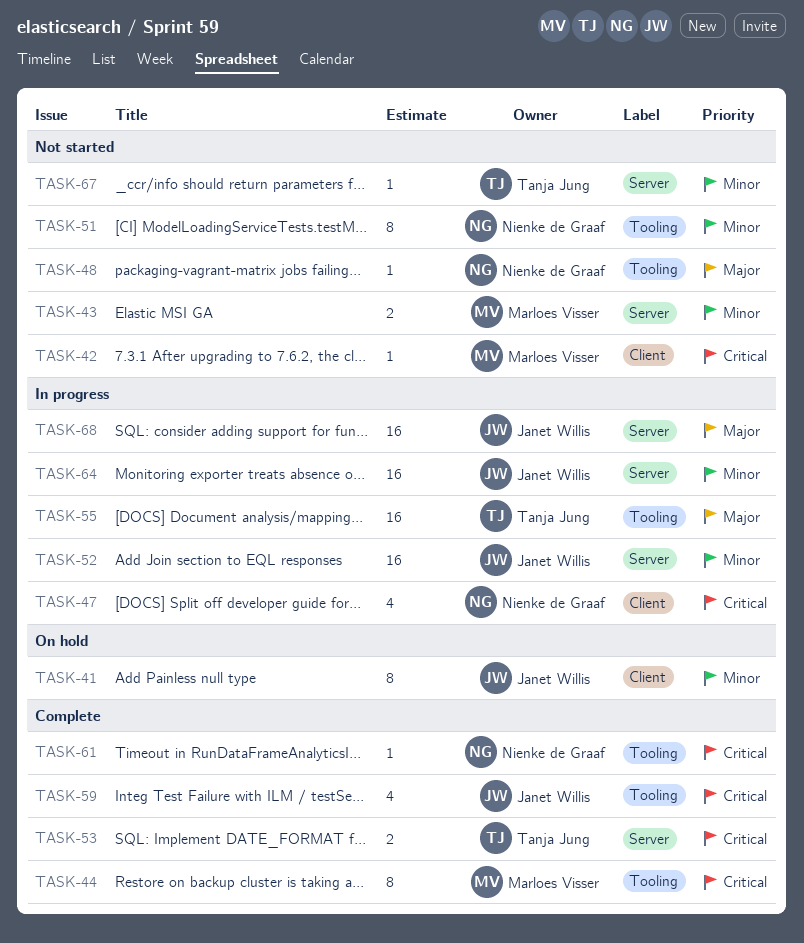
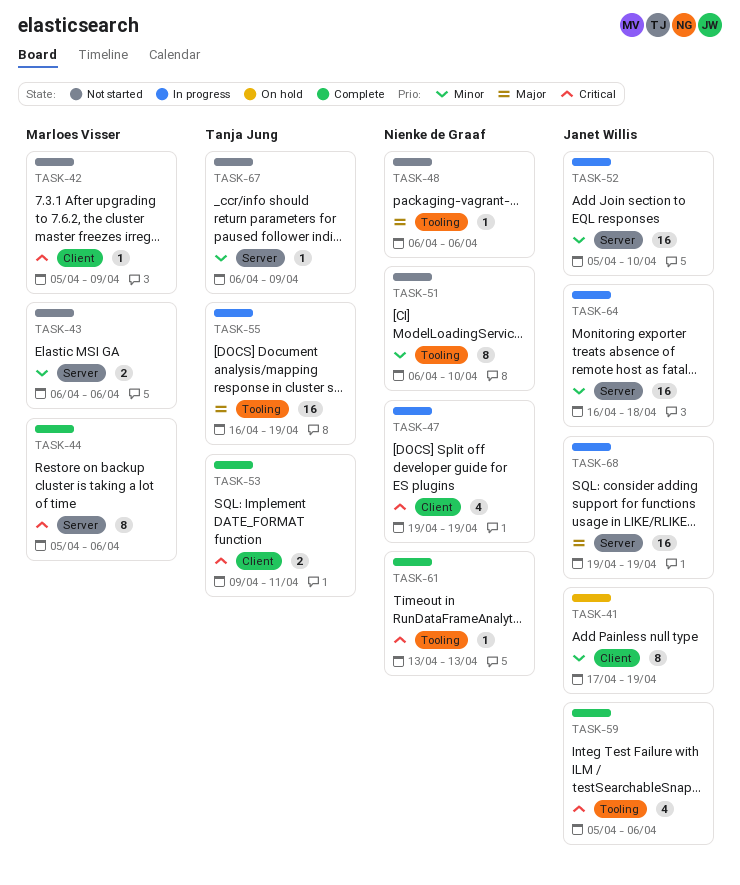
TASK-44, label: Tooling -> Server
TASK-53, label: Server -> Client

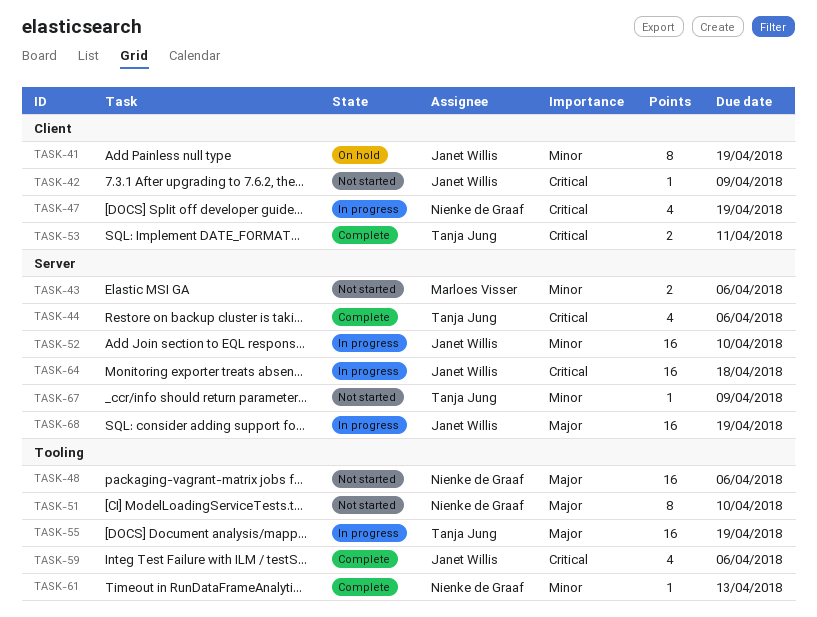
TASK-42, owner: Marloes Visser -> Janet Willis
TASK-44, owner: Marloes Visser -> Tanja Jung
TASK-44, estimate: 8 -> 4
TASK-48, estimate: 1 -> 16
TASK-51, priority: Minor -> Major
TASK-61, priority: Critical -> Minor
TASK-64, priority: Minor -> Critical

